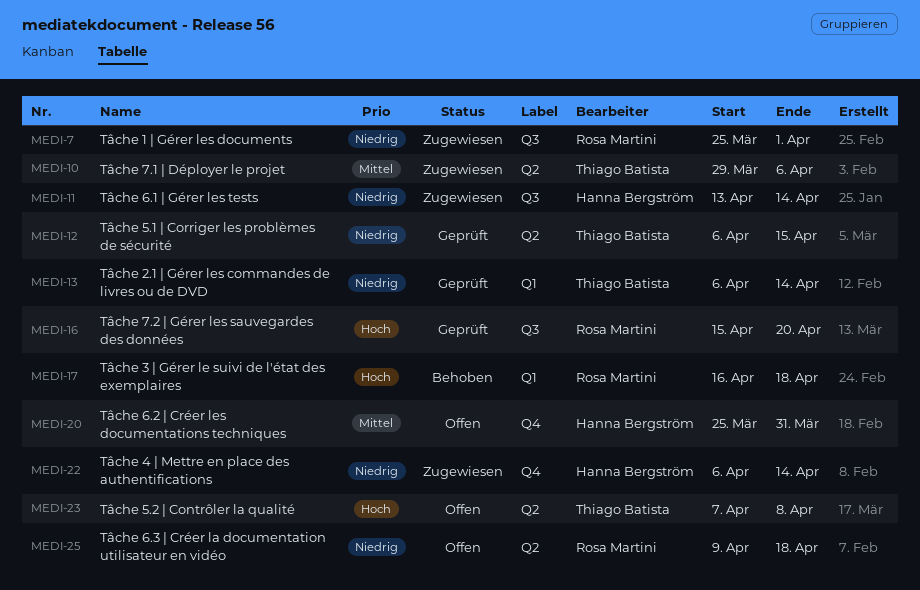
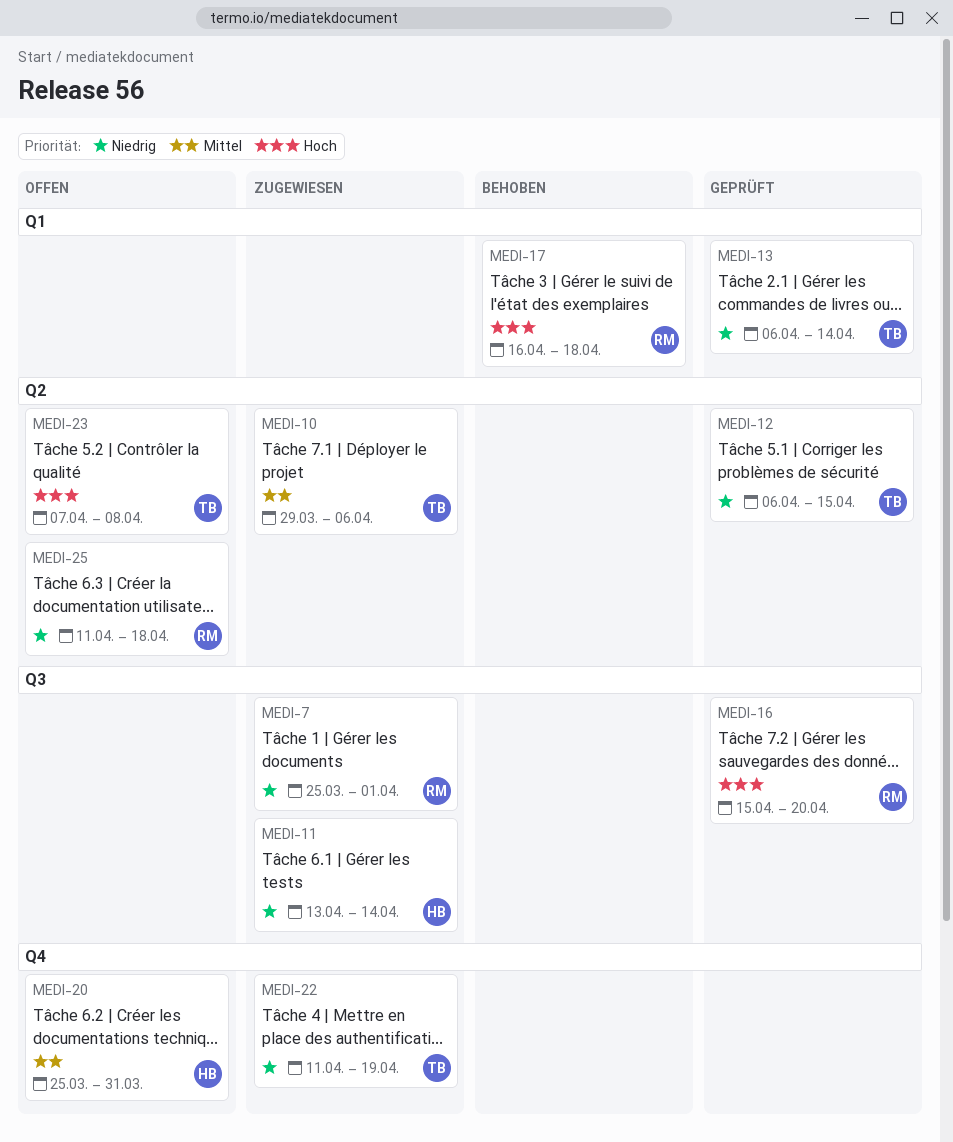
MEDI-22, owner: Hanna Bergström -> Thiago Batista
MEDI-22, start: Apr 6 -> Apr 11
MEDI-22, due: Apr 14 -> Apr 19
MEDI-25, start: Apr 9 -> Apr 11

